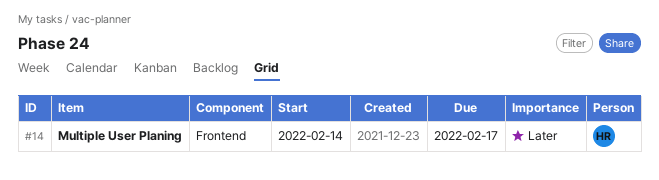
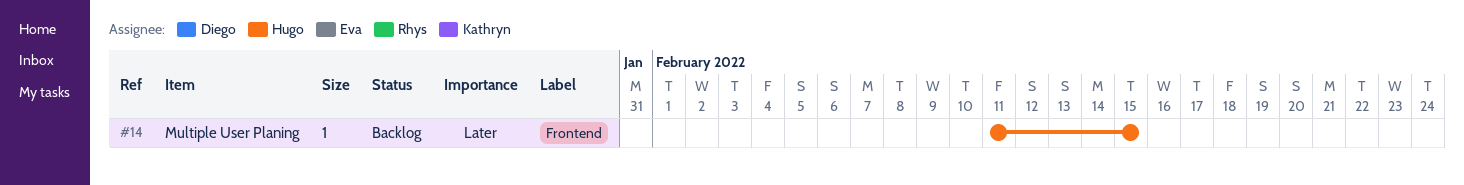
#14, start: Feb 14 -> Feb 11
#14, due: Feb 17 -> Feb 15

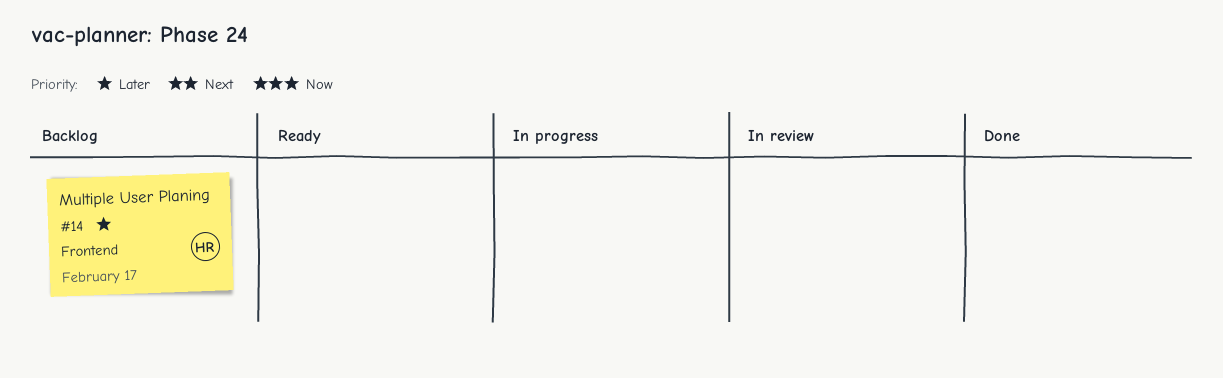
#14, due: Feb 15 -> Feb 17

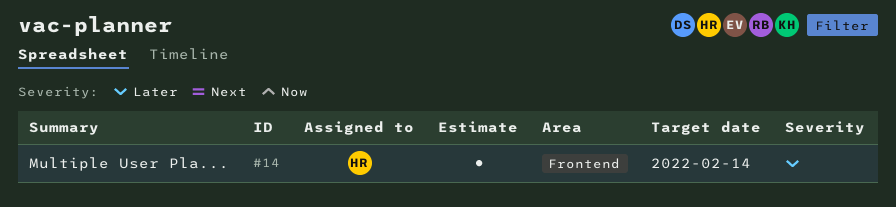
#14, due: Feb 17 -> Feb 14

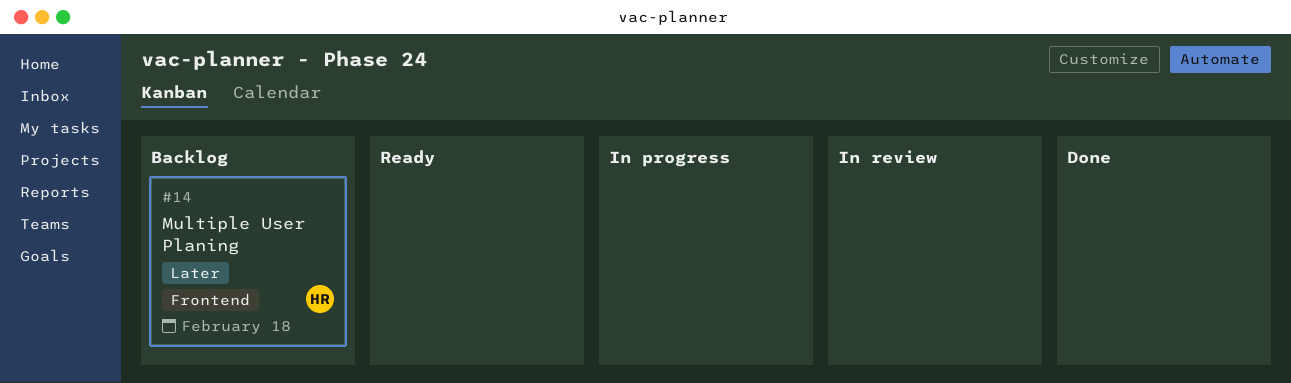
#14, due: Feb 14 -> Feb 18

